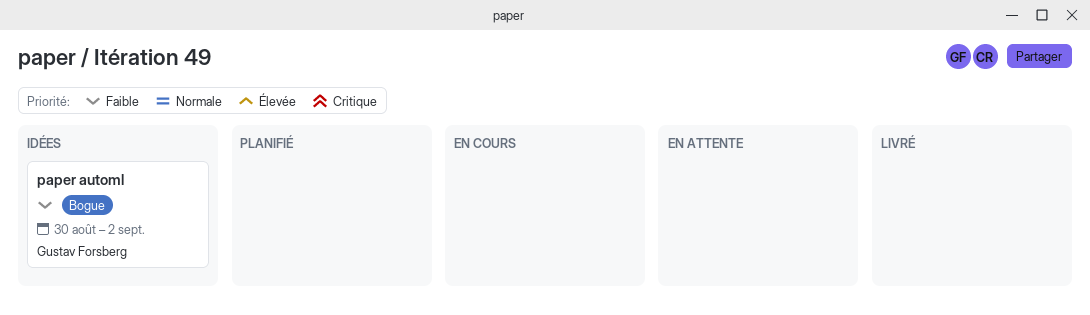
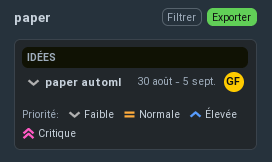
paper automl, due: Sep 2 -> Sep 5

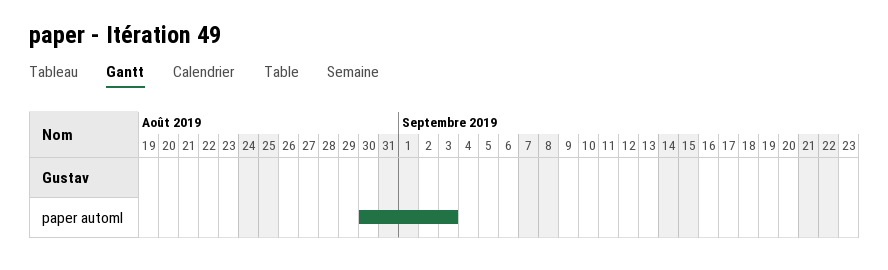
paper automl, due: Sep 5 -> Sep 3

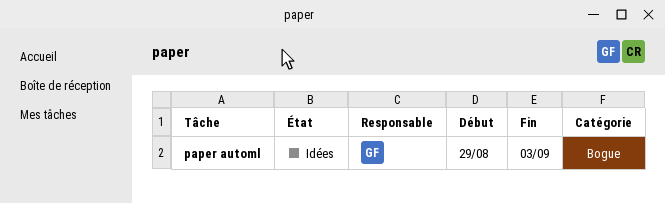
paper automl, start: Aug 30 -> Aug 29

